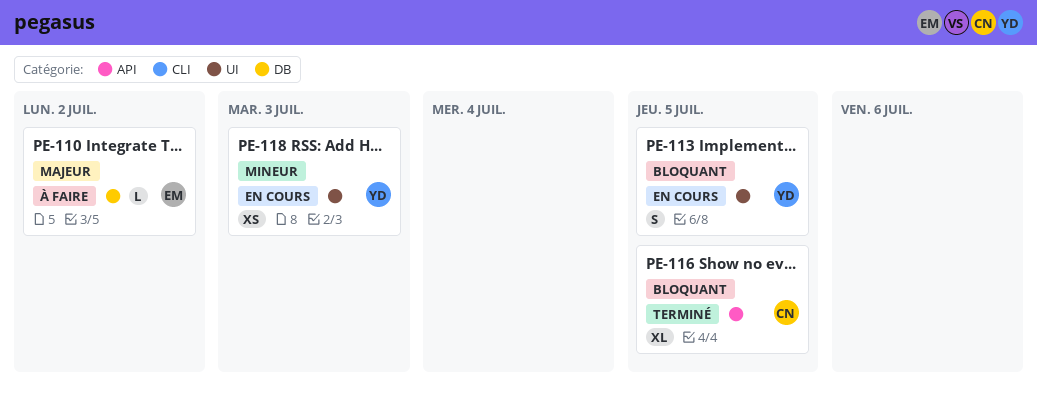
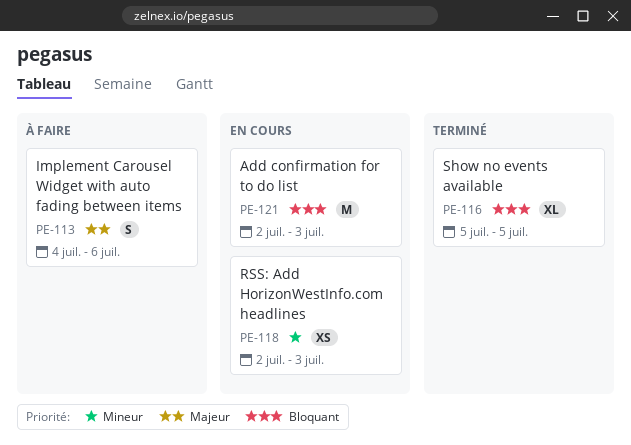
PE-110: present -> none
PE-113, status: En cours -> À faire
PE-113, priority: Bloquant -> Majeur
PE-113, due: Jul 5 -> Jul 6
PE-121: none -> present

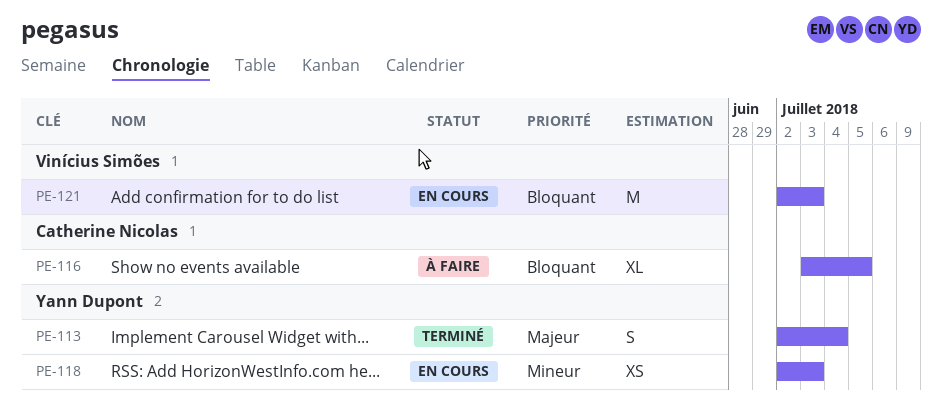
PE-113, status: À faire -> Terminé
PE-113, start: Jul 4 -> Jul 2
PE-113, due: Jul 6 -> Jul 4
PE-116, status: Terminé -> À faire
PE-116, start: Jul 5 -> Jul 3

